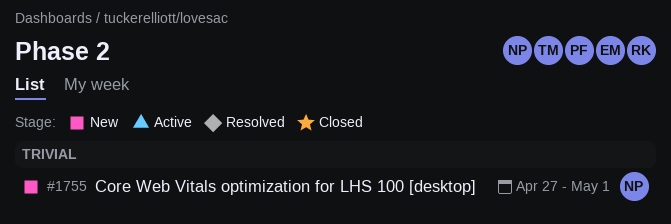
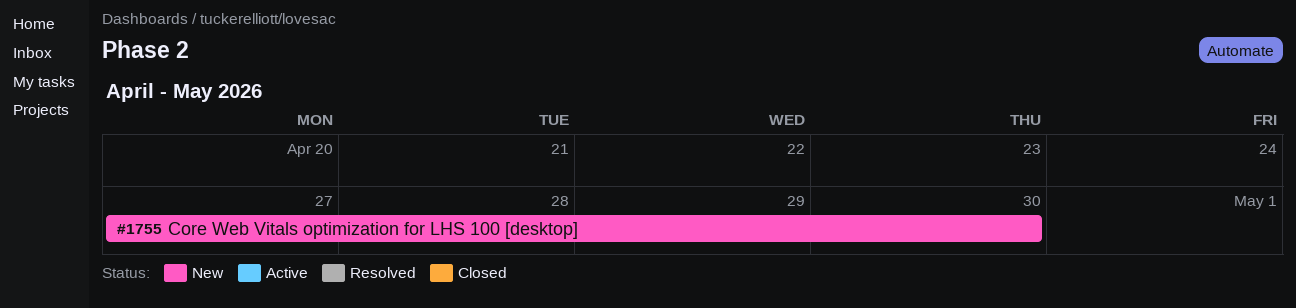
#1755, due: May 1 -> Apr 30

